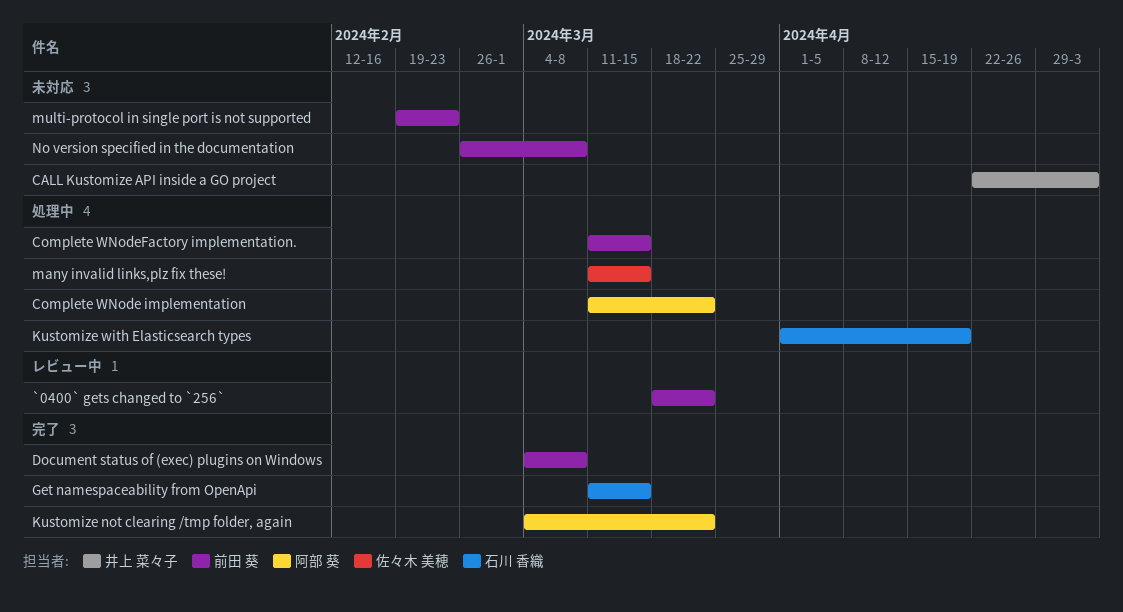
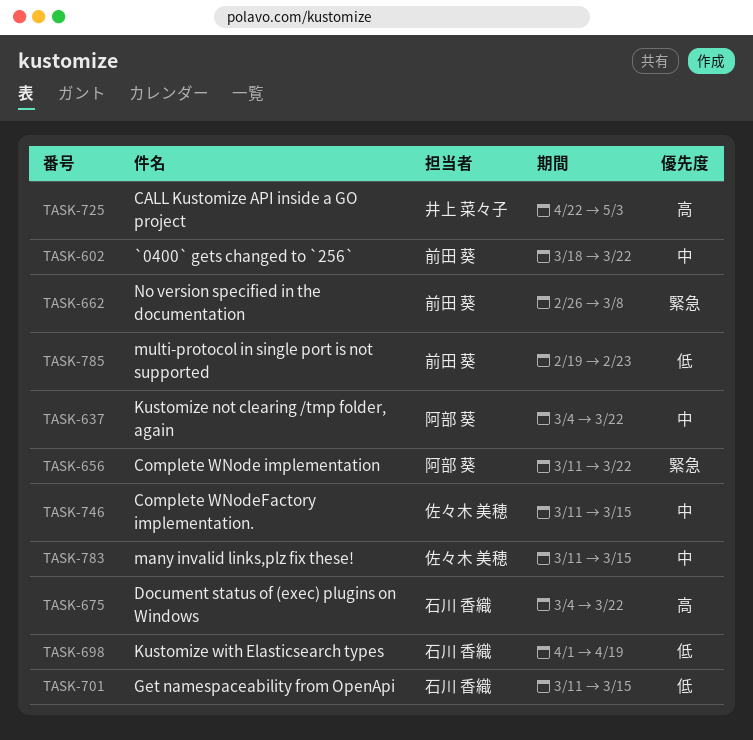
Complete WNodeFactory implementation., owner: 前田 葵 -> 佐々木 美穂
Document status of (exec) plugins on Windows, owner: 前田 葵 -> 石川 香織
Document status of (exec) plugins on Windows, due: Mar 8 -> Mar 22

